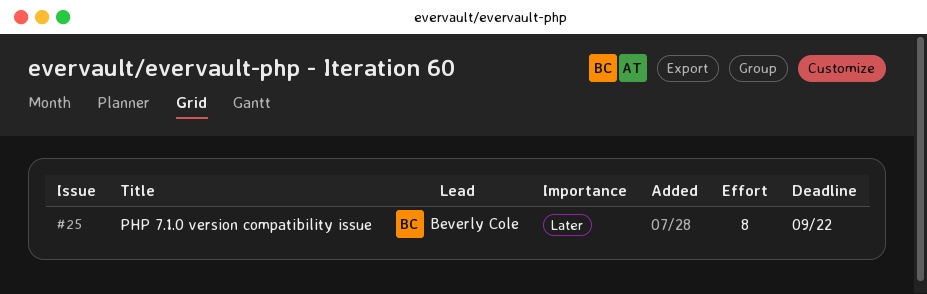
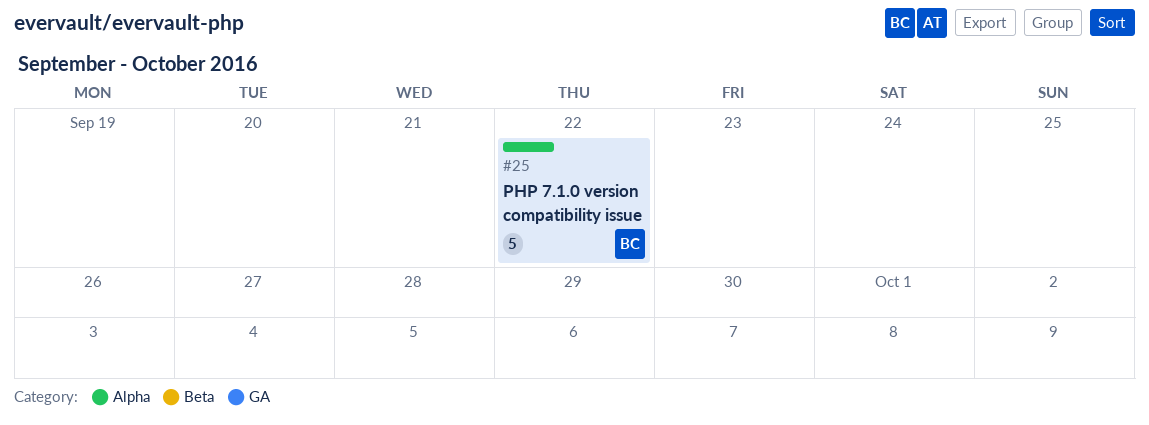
#25, estimate: 8 -> 5

